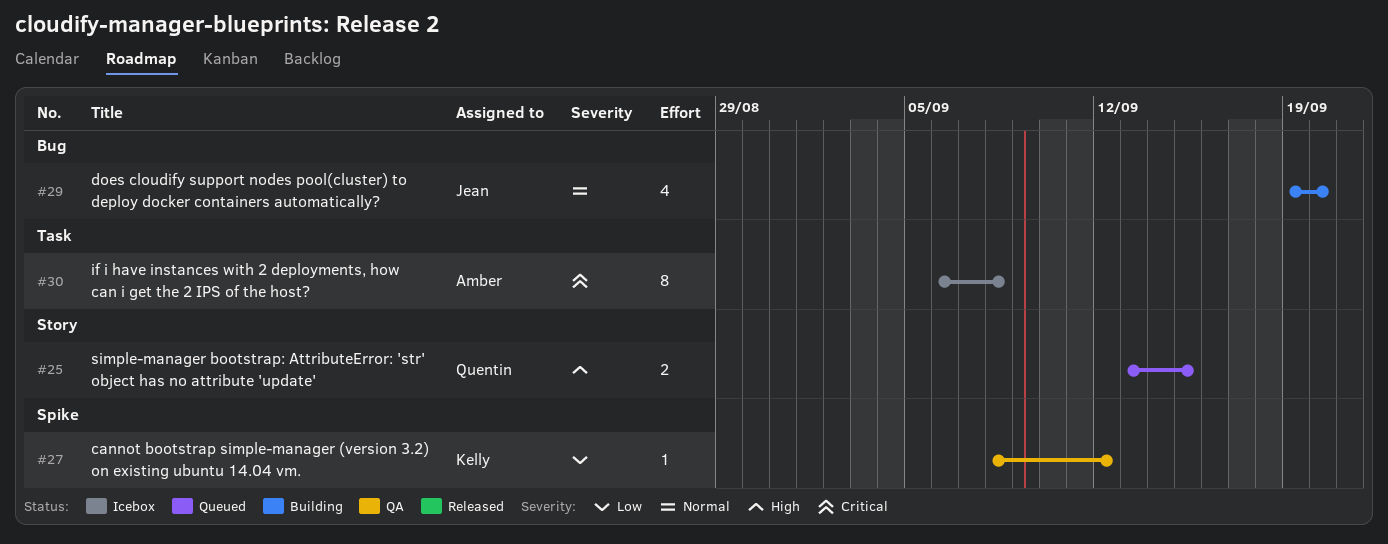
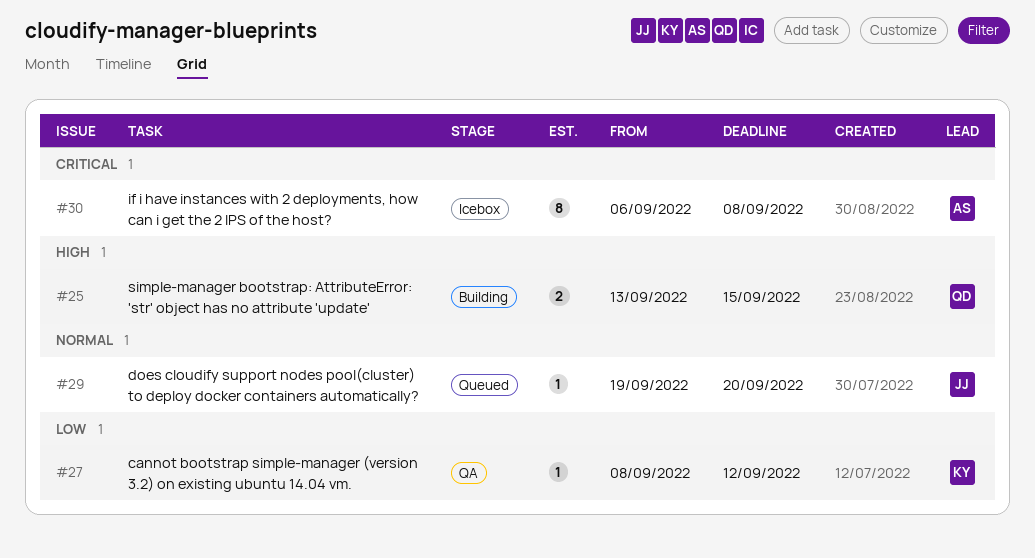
#25, status: Queued -> Building
#29, status: Building -> Queued
#29, estimate: 4 -> 1

